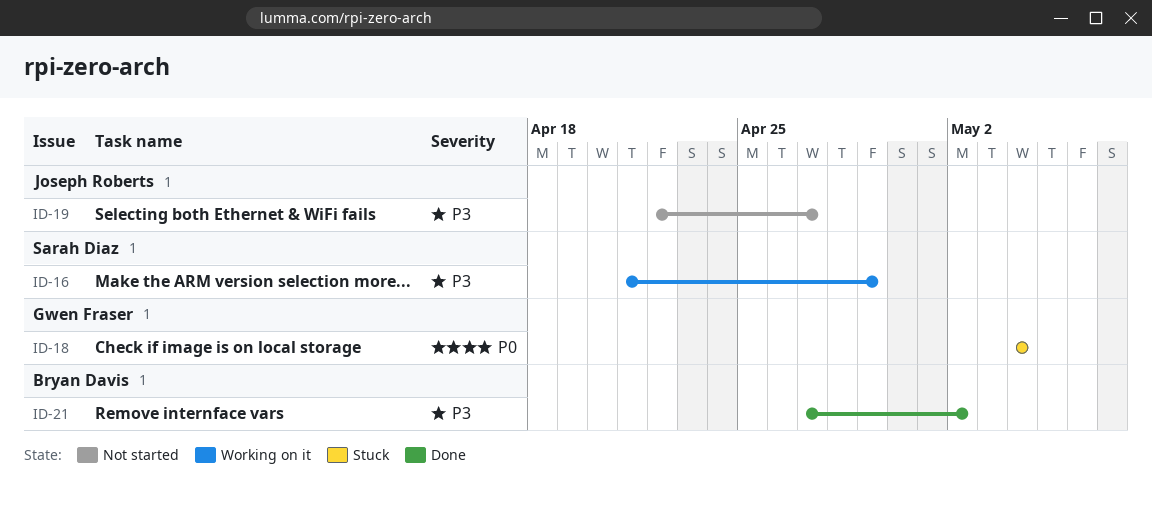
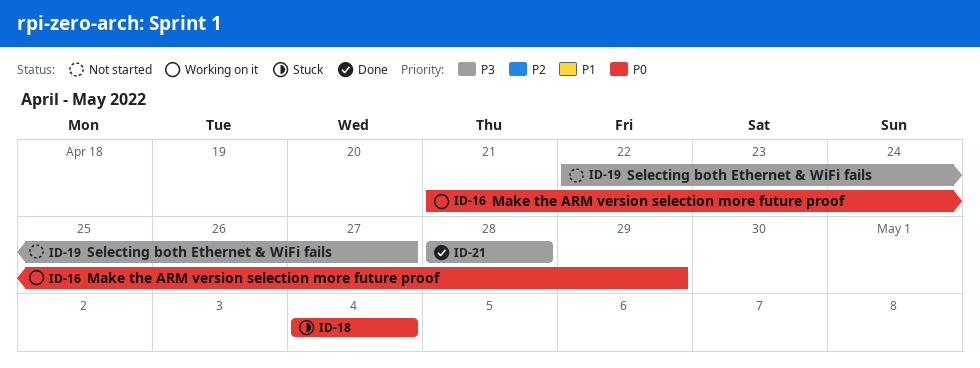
ID-16, priority: P3 -> P0
ID-21, start: Apr 27 -> Apr 28
ID-21, due: May 2 -> Apr 28

